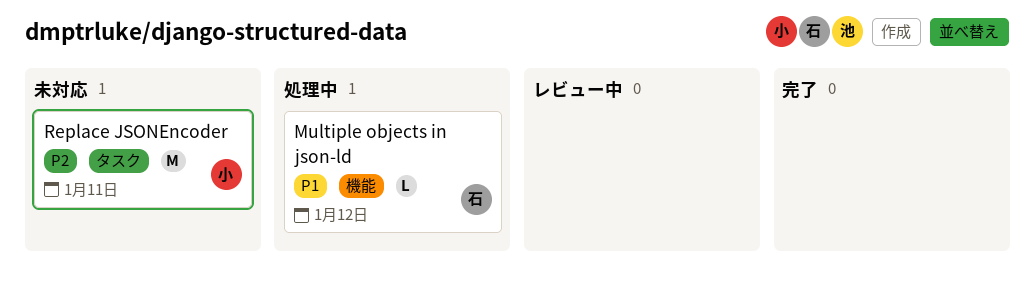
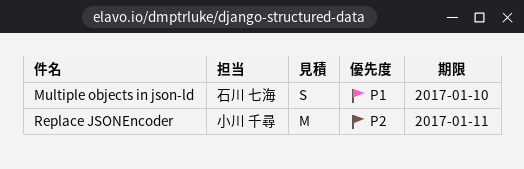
Multiple objects in json-ld, estimate: L -> S
Multiple objects in json-ld, due: Jan 12 -> Jan 10

